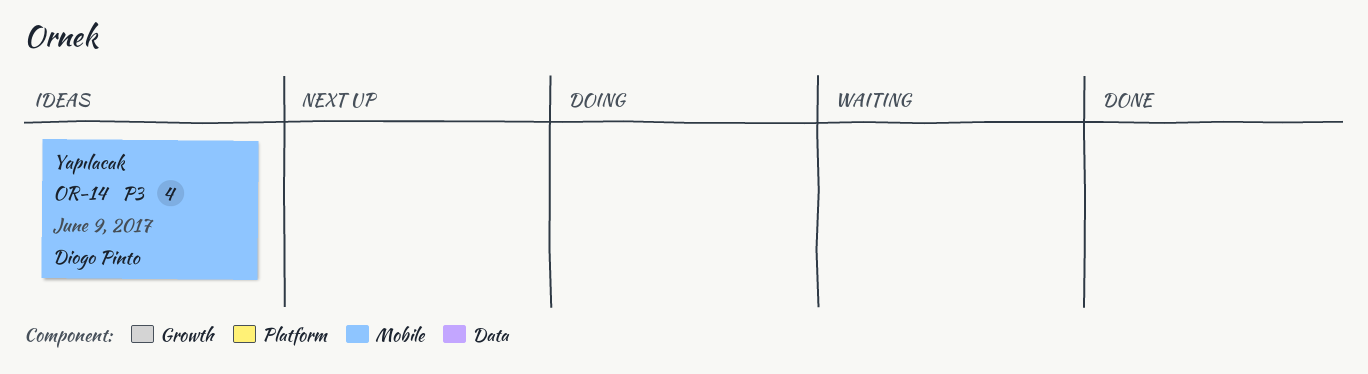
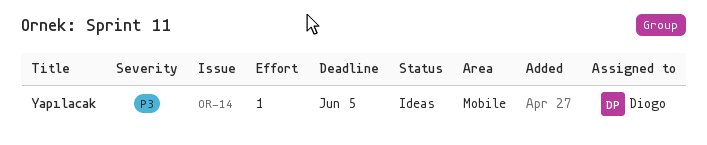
OR-14, estimate: 4 -> 1
OR-14, due: Jun 9 -> Jun 5

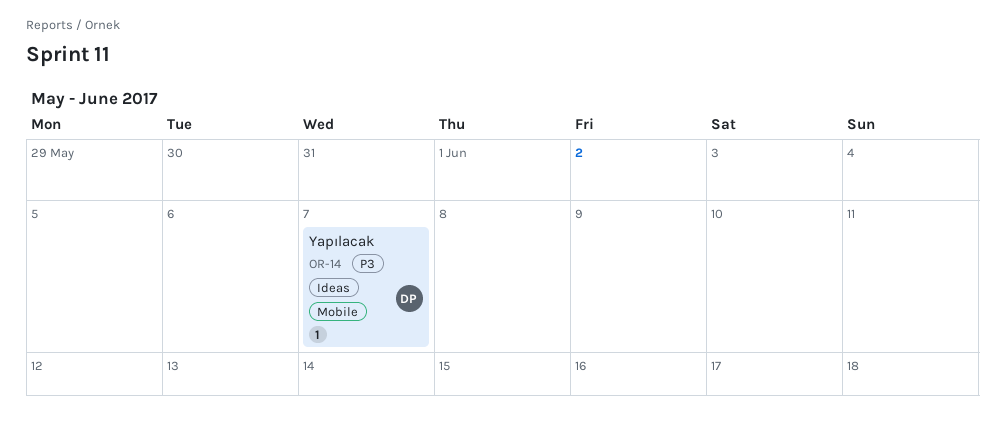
OR-14, due: Jun 5 -> Jun 7

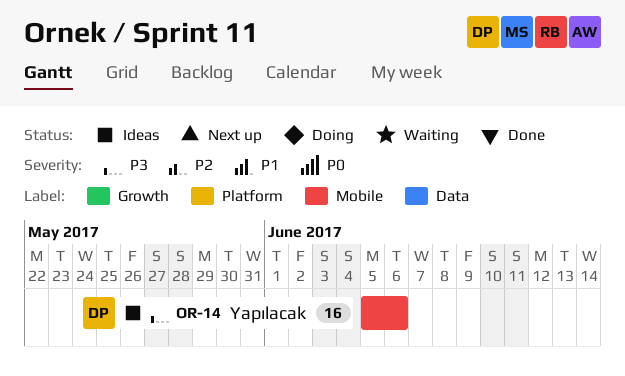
OR-14, estimate: 1 -> 16
OR-14, due: Jun 7 -> Jun 6

